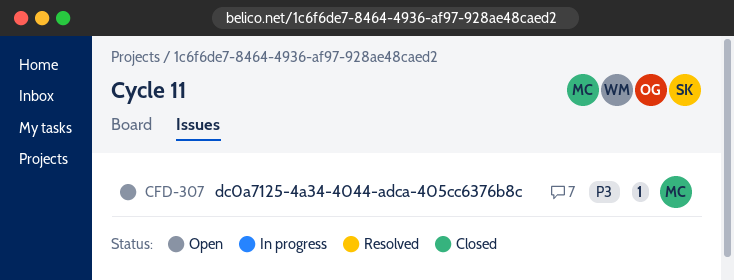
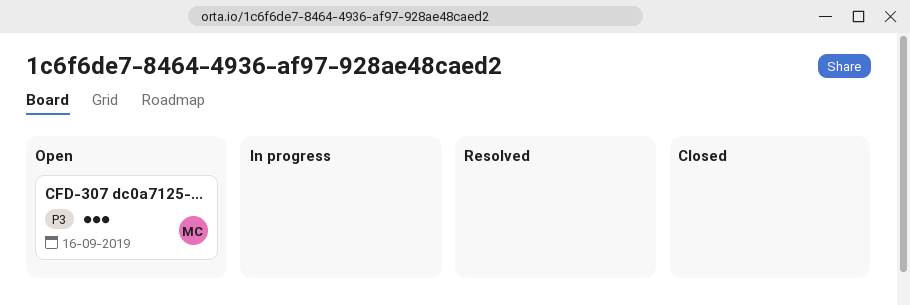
CFD-307, estimate: 1 -> 3

